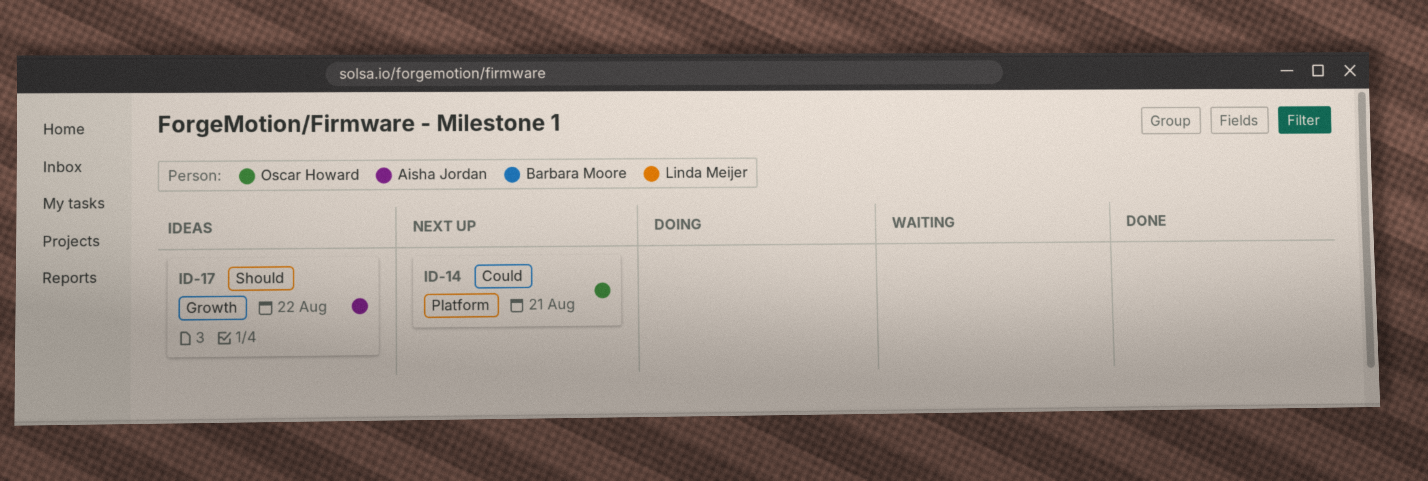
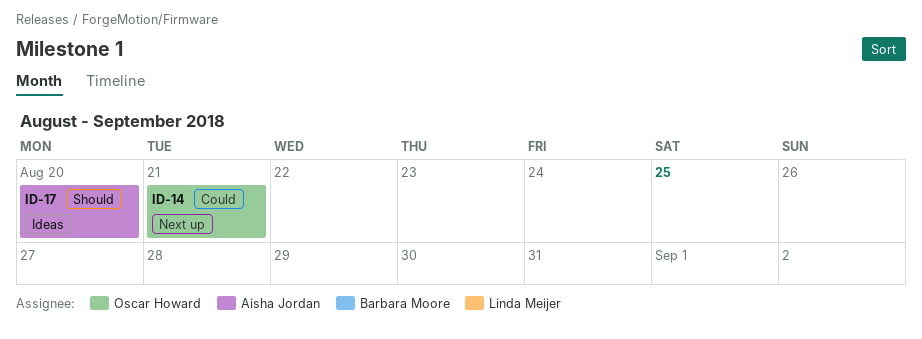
ID-17, due: Aug 22 -> Aug 20

